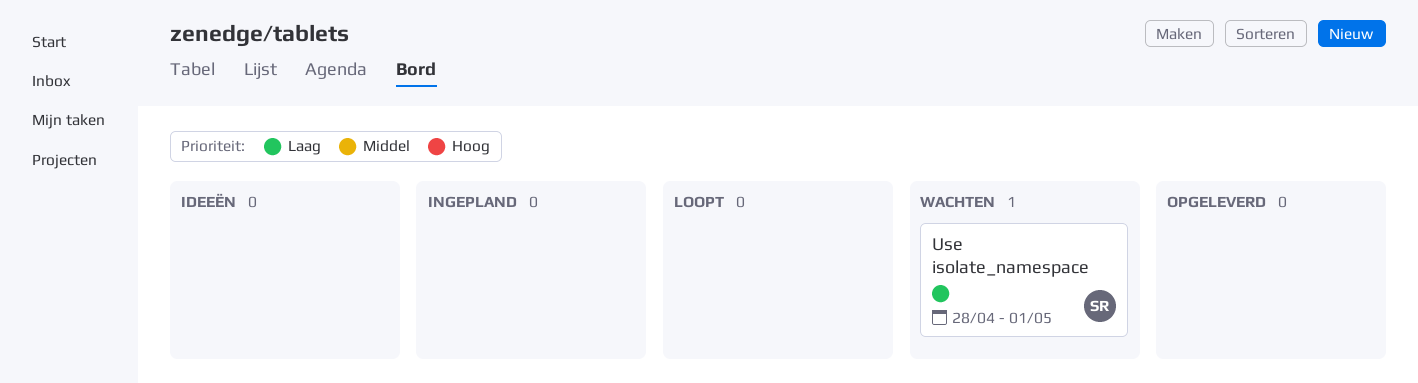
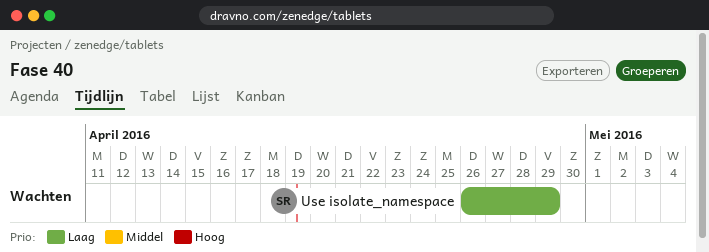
Use isolate_namespace, start: Apr 28 -> Apr 26
Use isolate_namespace, due: May 1 -> Apr 29

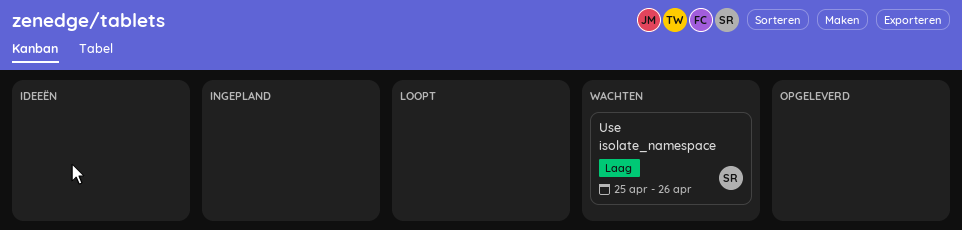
Use isolate_namespace, start: Apr 26 -> Apr 25
Use isolate_namespace, due: Apr 29 -> Apr 26

